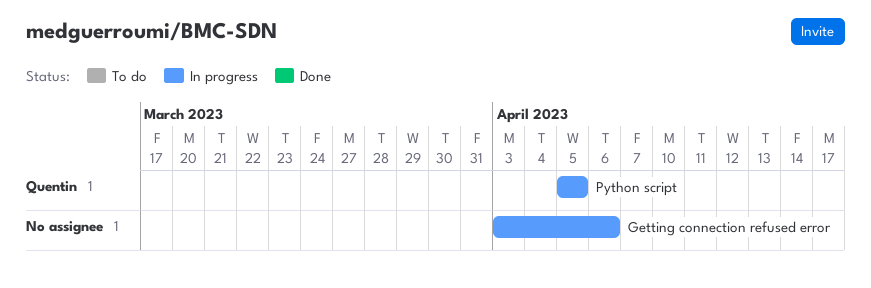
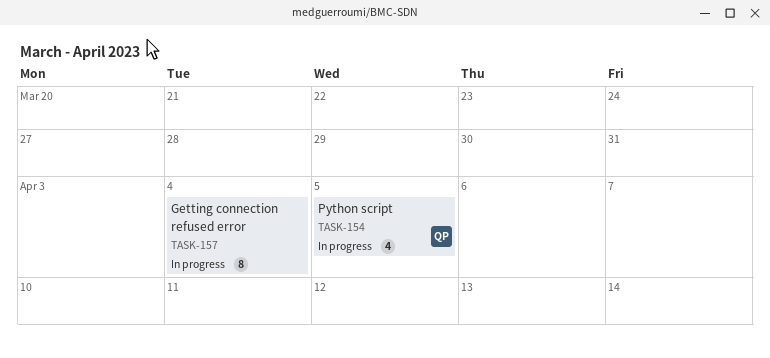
Getting connection refused error, due: Apr 6 -> Apr 4

